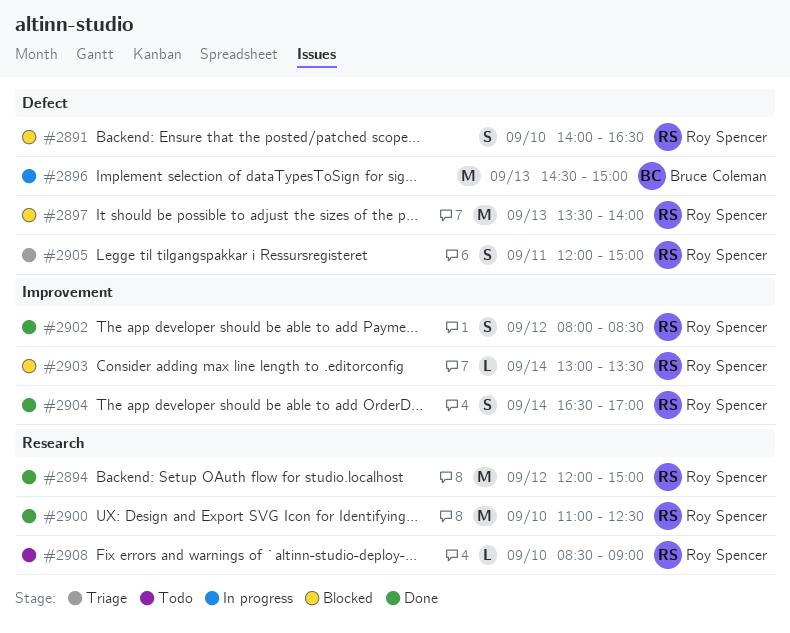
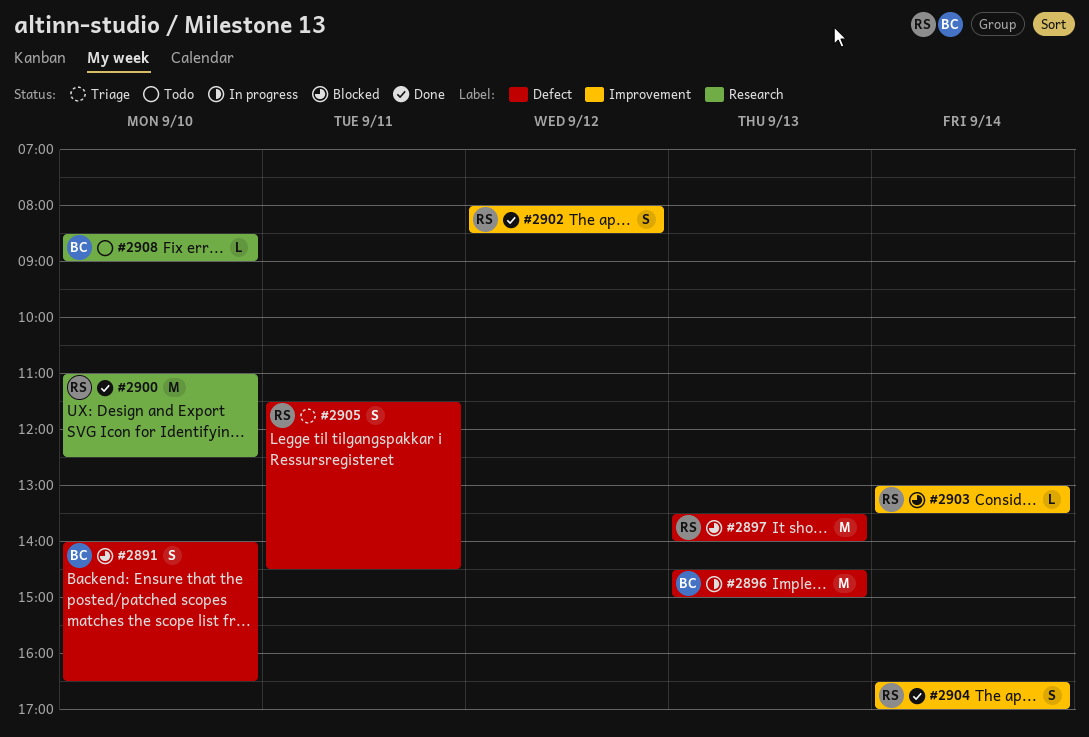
#2891, owner: Roy Spencer -> Bruce Coleman
#2894: present -> none
#2905, begins: 12:00 -> 11:30
#2905, ends: 15:00 -> 14:30
#2908, owner: Roy Spencer -> Bruce Coleman

